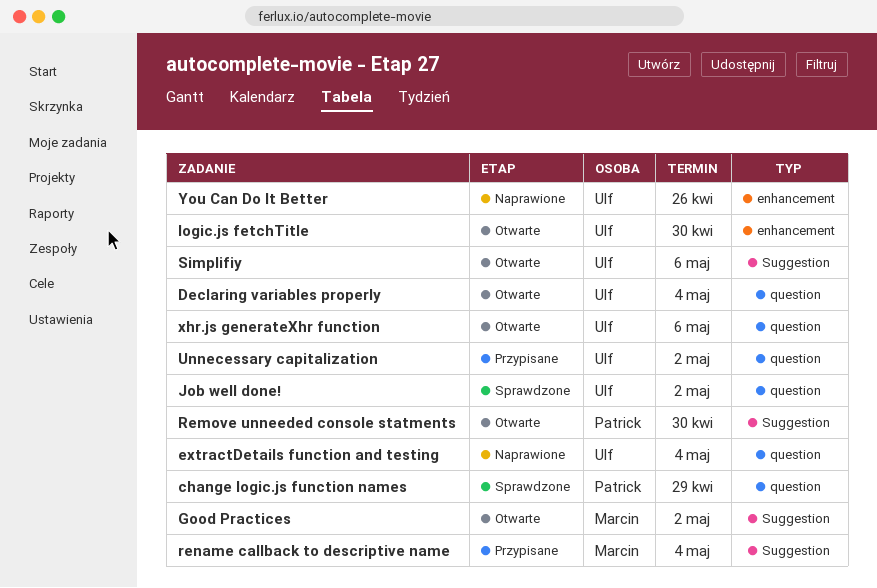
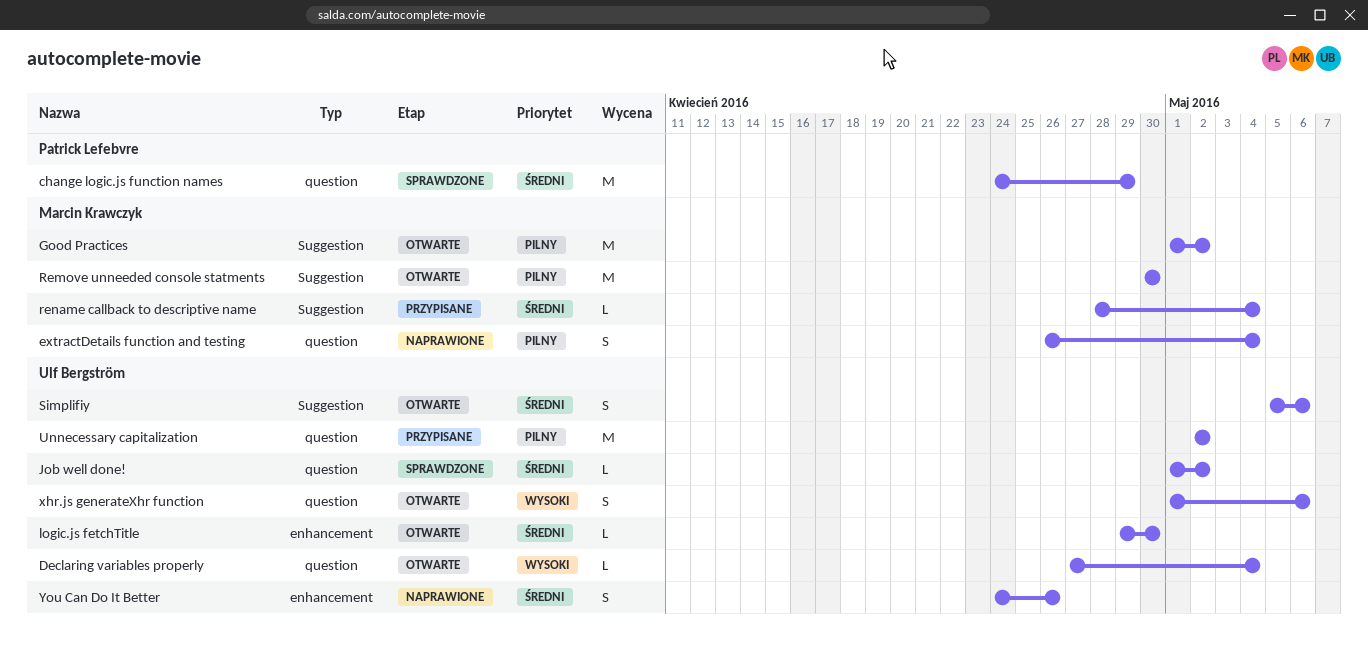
extractDetails function and testing, owner: Ulf Bergström -> Marcin Krawczyk
Remove unneeded console statments, owner: Patrick Lefebvre -> Marcin Krawczyk

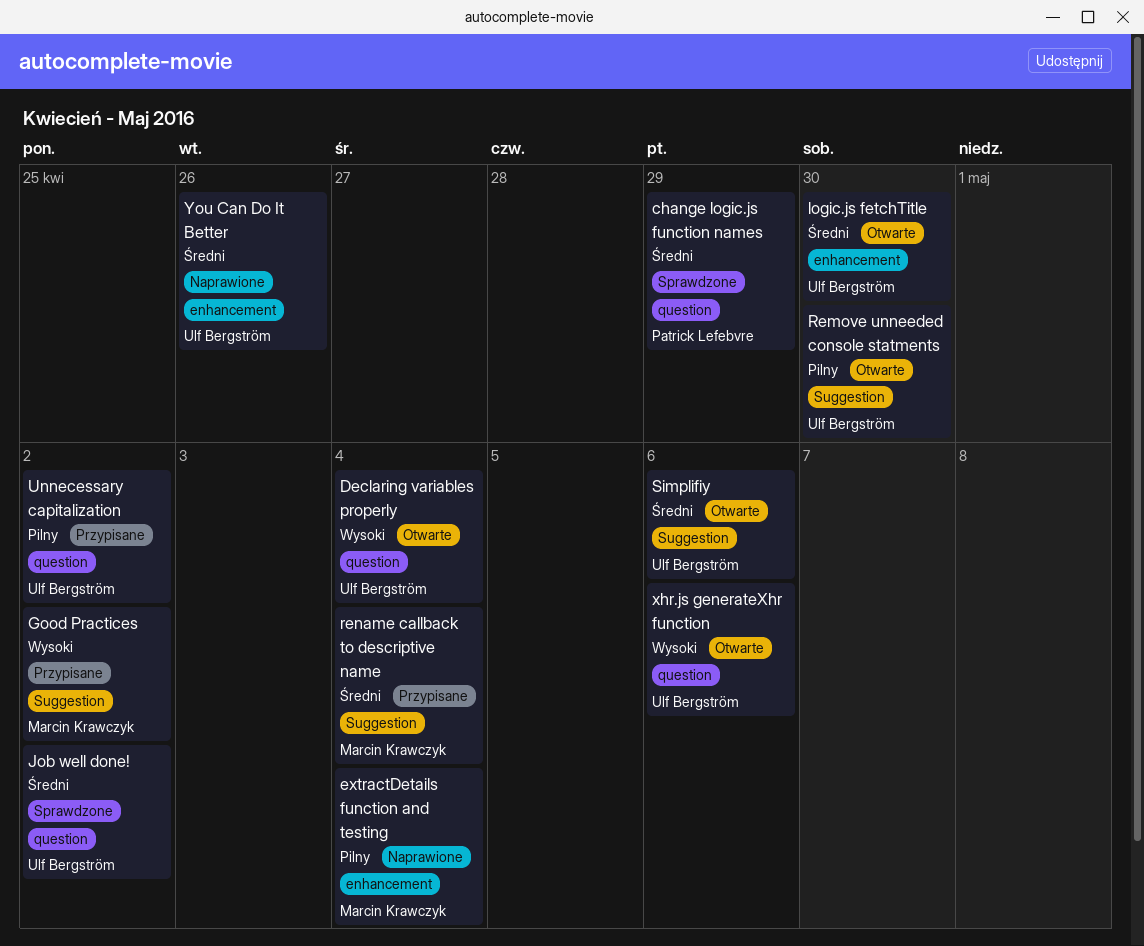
extractDetails function and testing, label: question -> enhancement
Good Practices, status: Otwarte -> Przypisane
Good Practices, priority: Pilny -> Wysoki
Remove unneeded console statments, owner: Marcin Krawczyk -> Ulf Bergström

